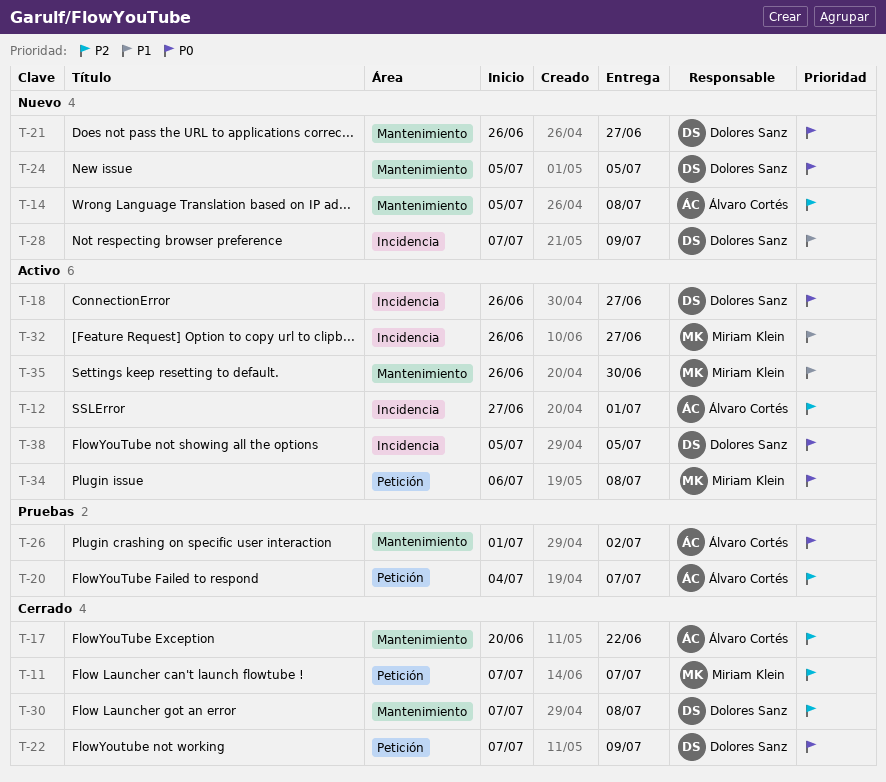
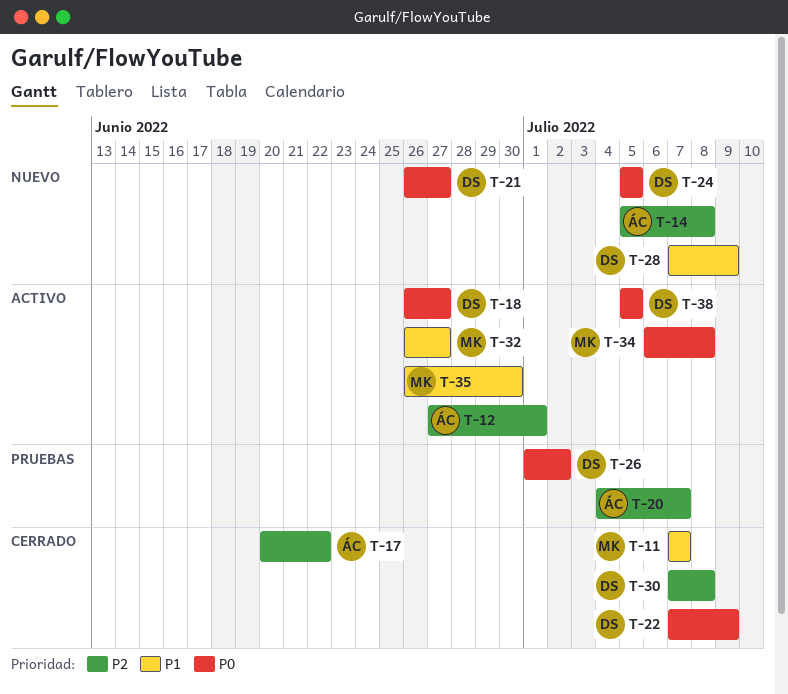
T-11, priority: P2 -> P1
T-26, owner: Álvaro Cortés -> Dolores Sanz

